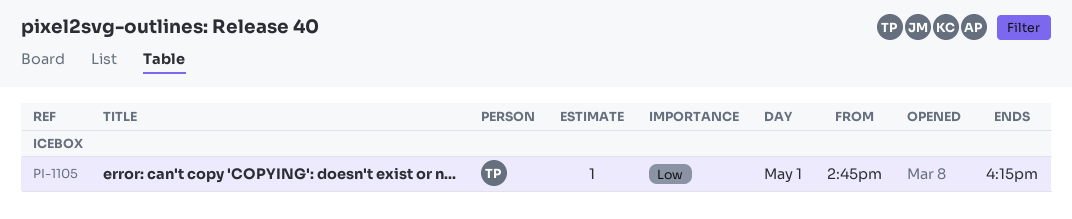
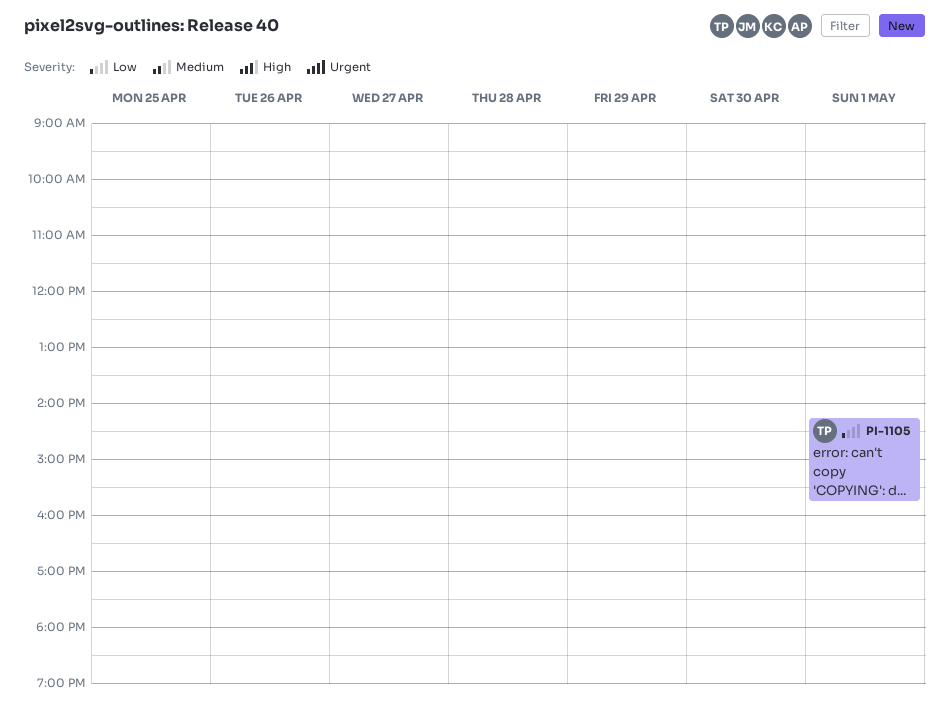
PI-1105, begins: 14:45 -> 14:15
PI-1105, ends: 16:15 -> 15:45

